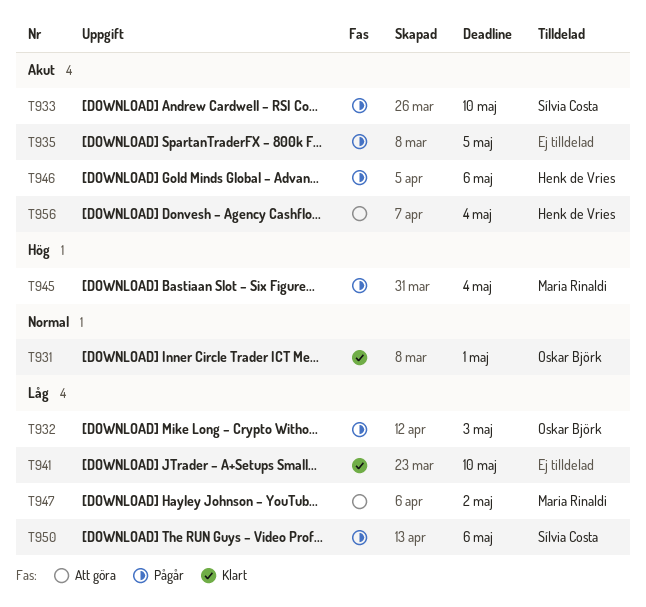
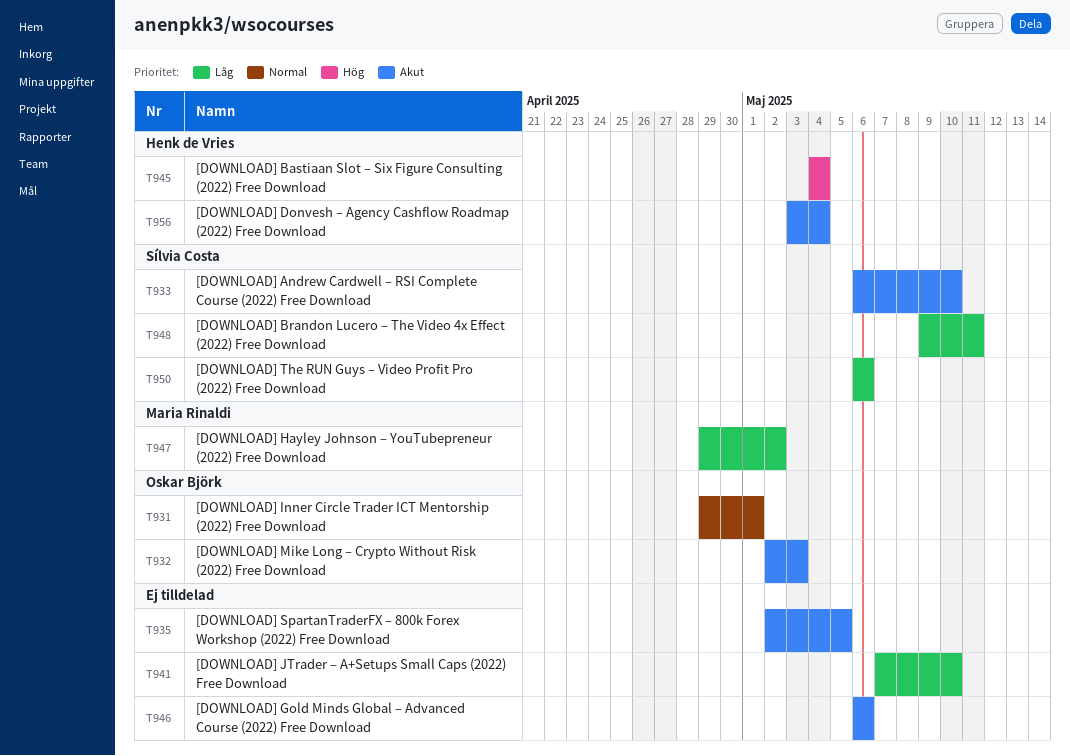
T932, priority: Låg -> Akut
T945, owner: Maria Rinaldi -> Henk de Vries
T946, owner: Henk de Vries -> none
T948: none -> present

